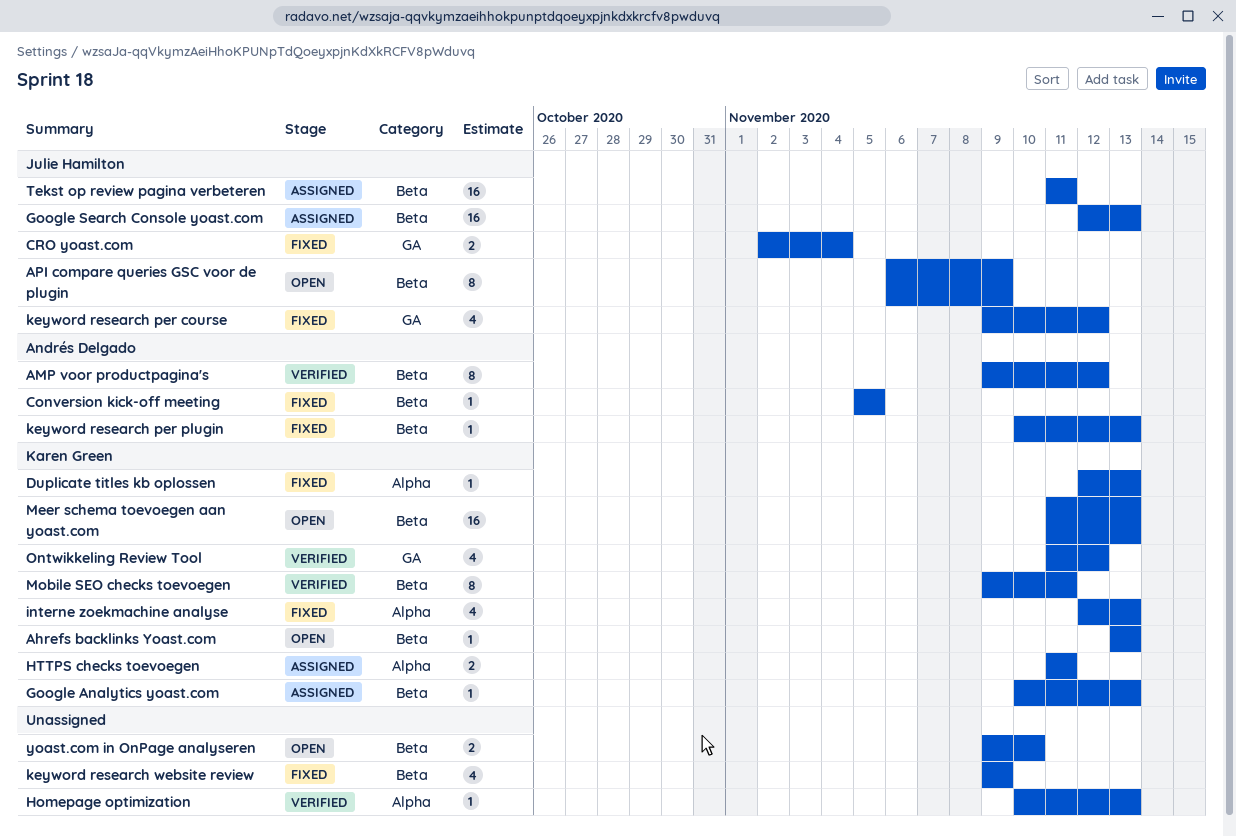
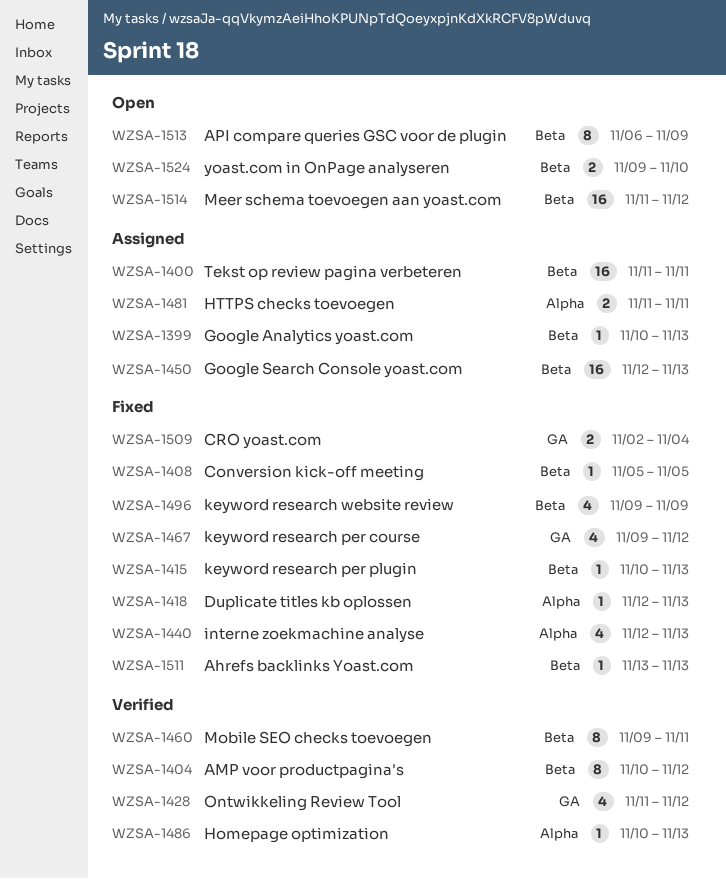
Ahrefs backlinks Yoast.com, status: Open -> Fixed
AMP voor productpagina's, start: Nov 9 -> Nov 10
Meer schema toevoegen aan yoast.com, due: Nov 13 -> Nov 12

